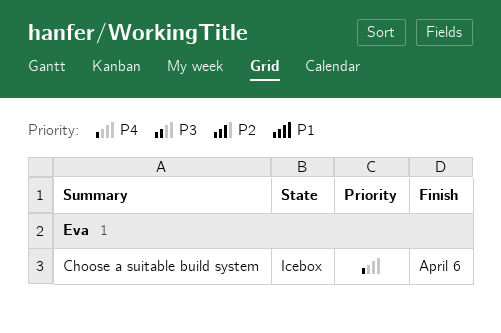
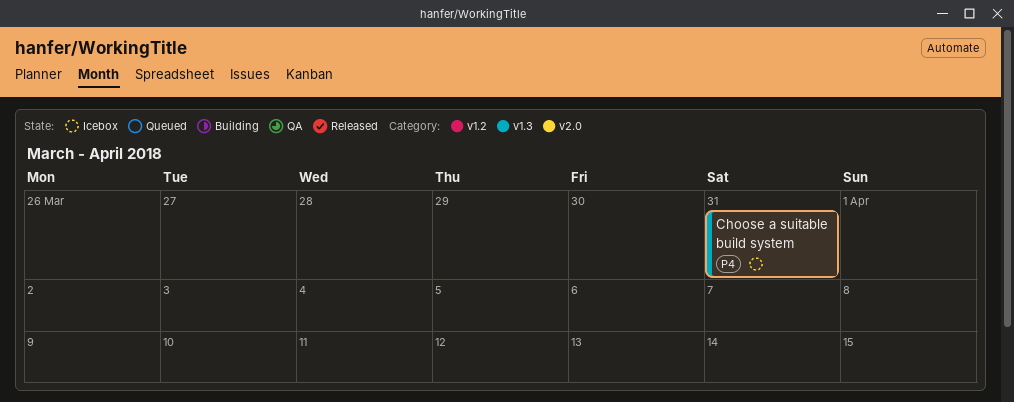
Choose a suitable build system, due: Apr 6 -> Mar 31

